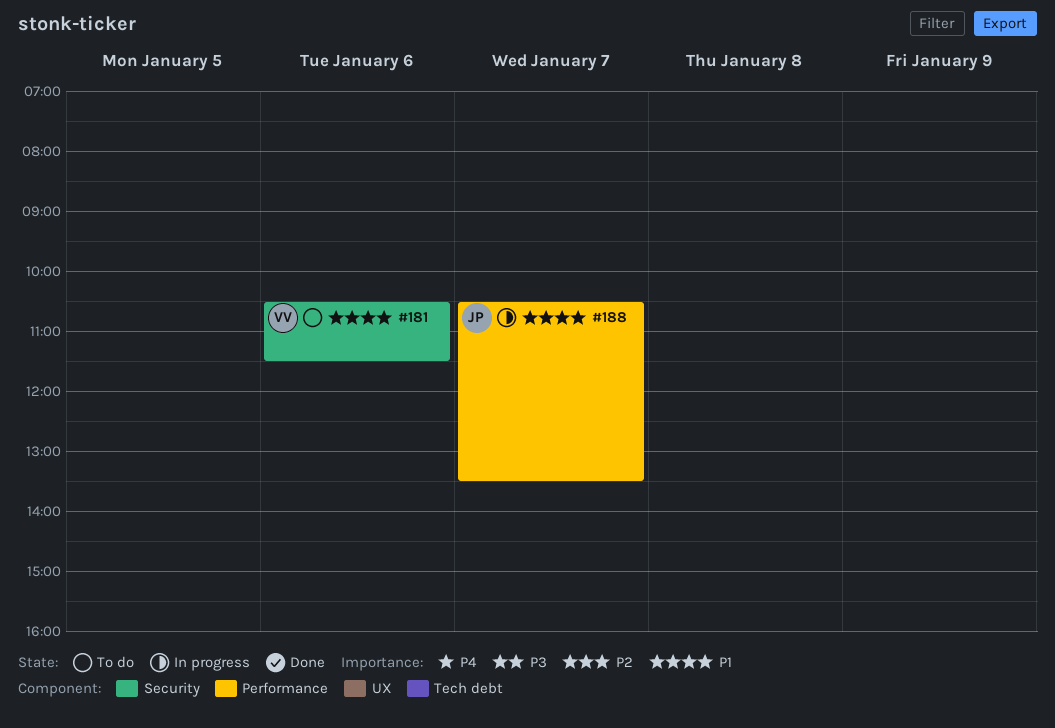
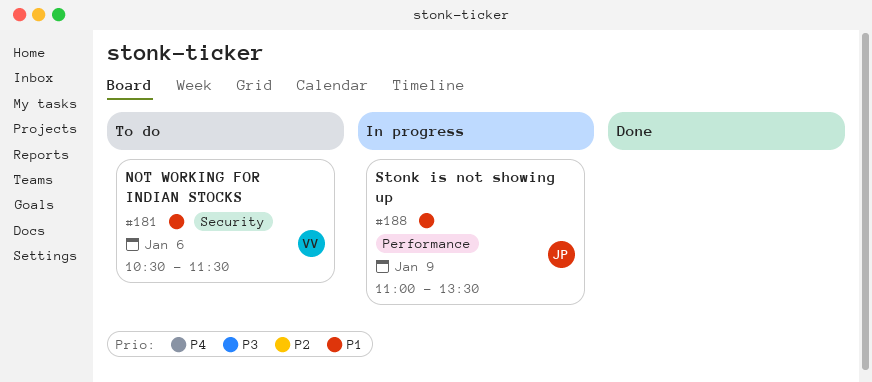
#188, day: Jan 7 -> Jan 9
#188, begins: 10:30 -> 11:00

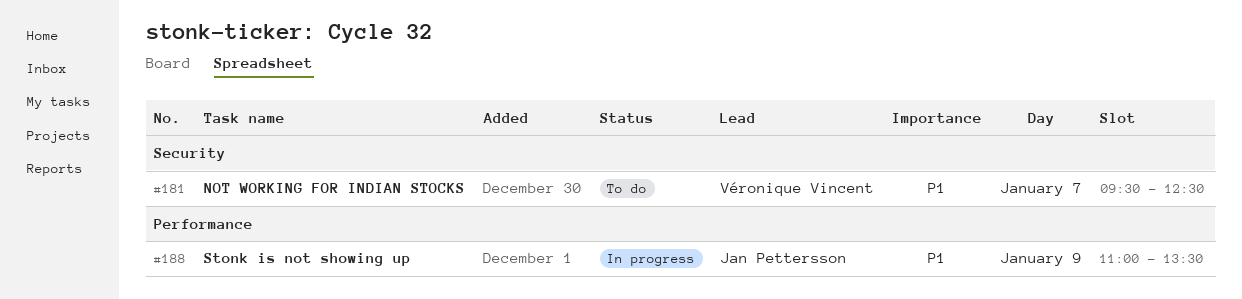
#181, day: Jan 6 -> Jan 7
#181, begins: 10:30 -> 09:30
#181, ends: 11:30 -> 12:30

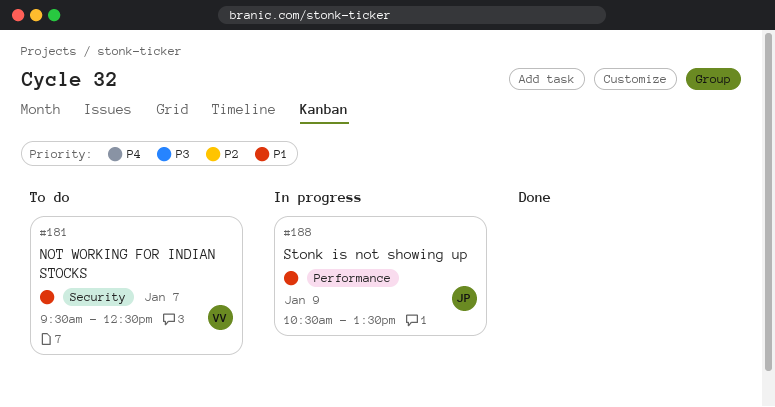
#188, begins: 11:00 -> 10:30

